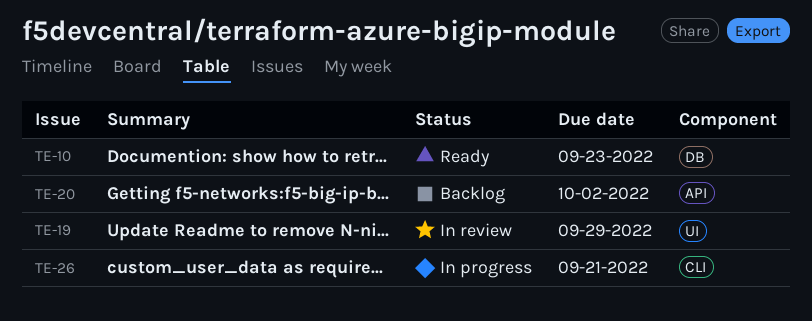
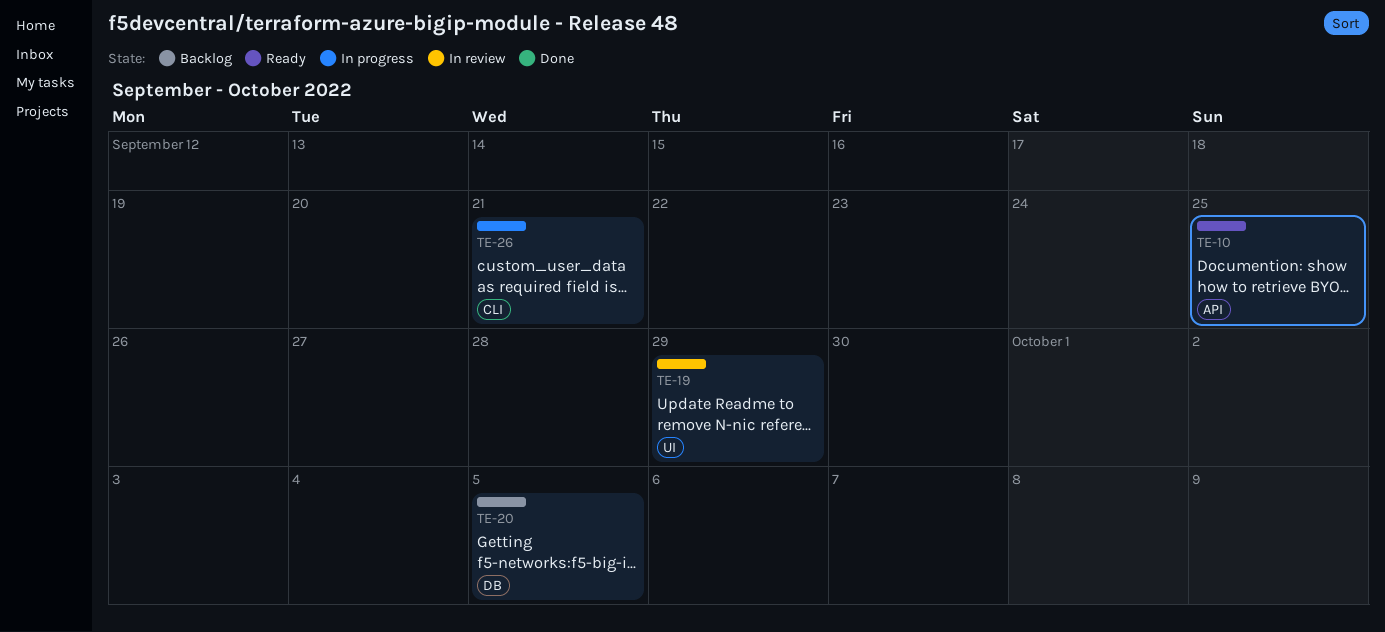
TE-10, label: DB -> API
TE-10, due: Sep 23 -> Sep 25
TE-20, label: API -> DB
TE-20, due: Oct 2 -> Oct 5

